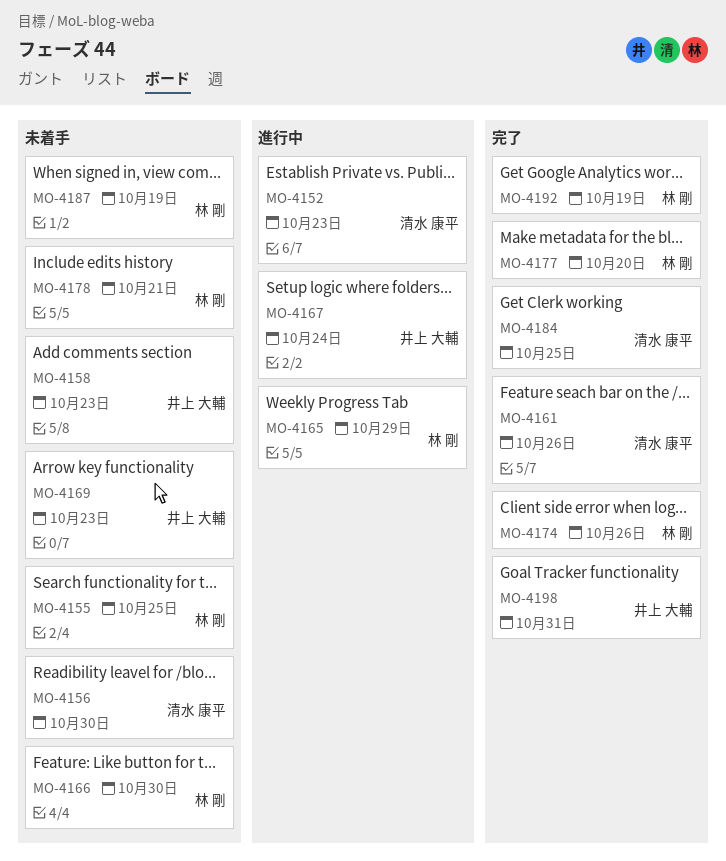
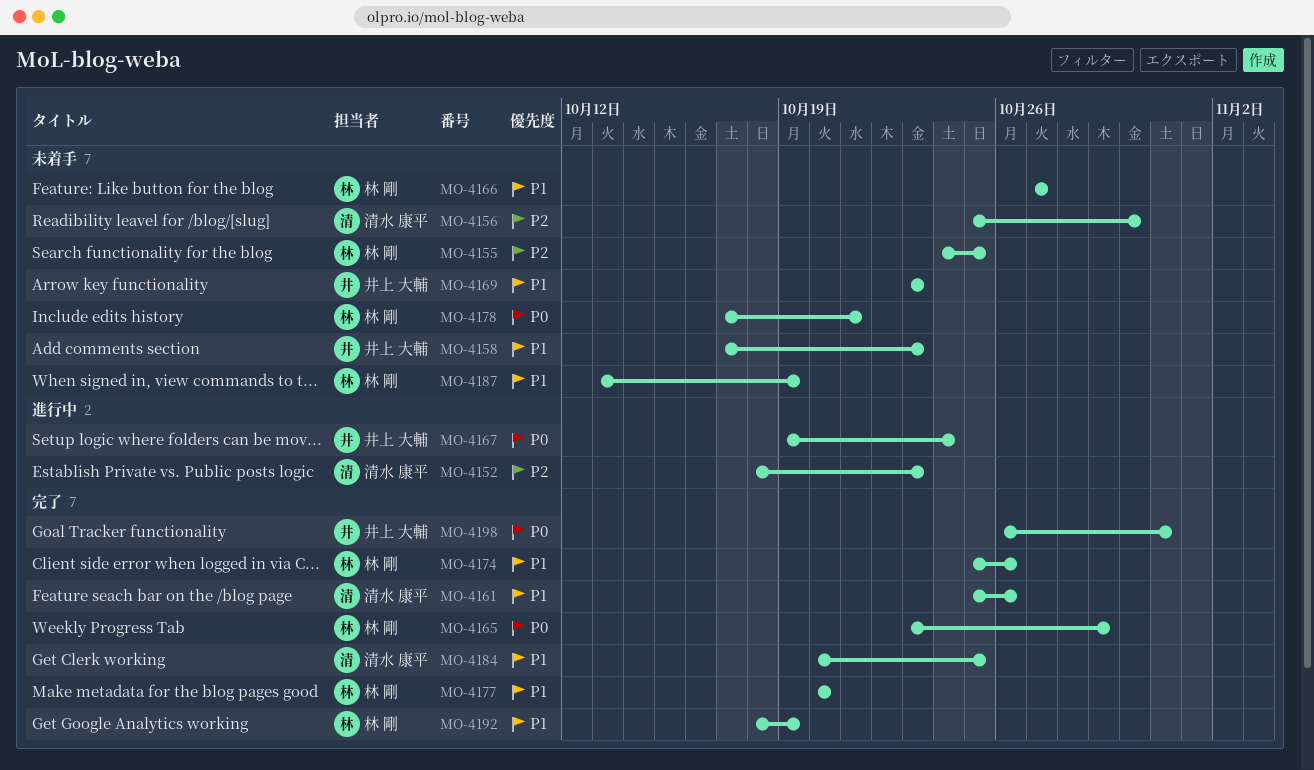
MO-4165, status: 進行中 -> 完了
MO-4166, due: Oct 30 -> Oct 27

